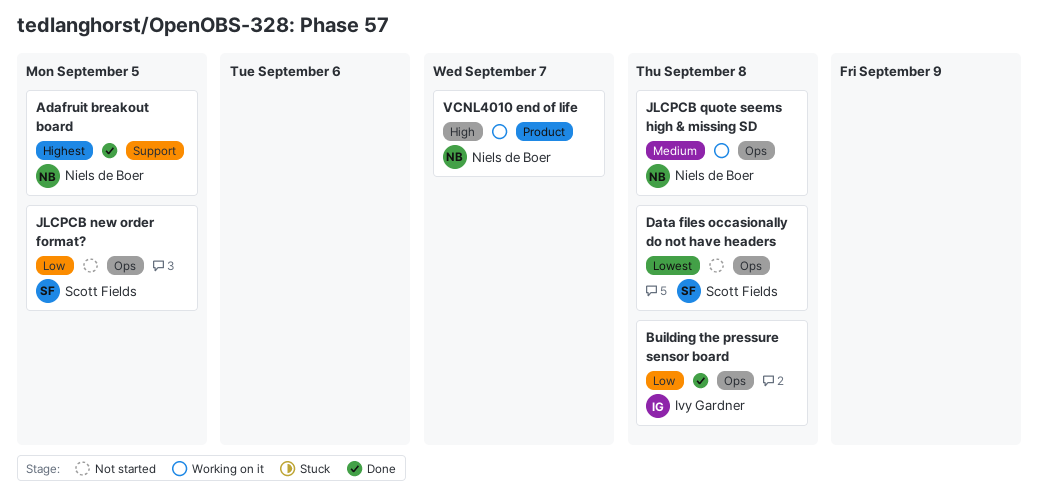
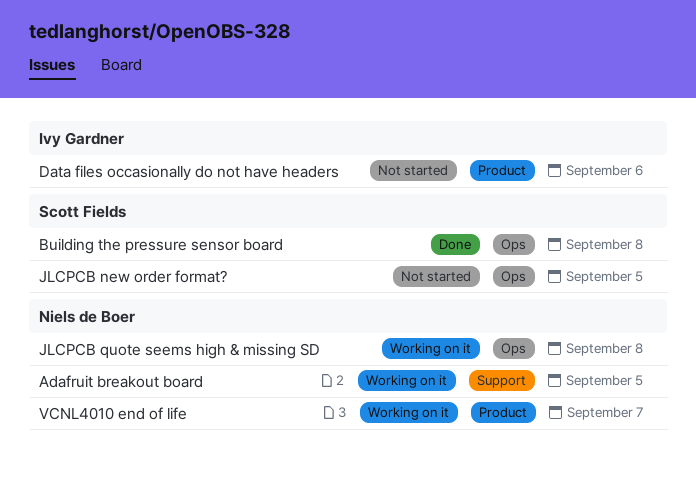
Adafruit breakout board, status: Done -> Working on it
Building the pressure sensor board, owner: Ivy Gardner -> Scott Fields
Data files occasionally do not have headers, owner: Scott Fields -> Ivy Gardner
Data files occasionally do not have headers, label: Ops -> Product
Data files occasionally do not have headers, due: Sep 8 -> Sep 6

